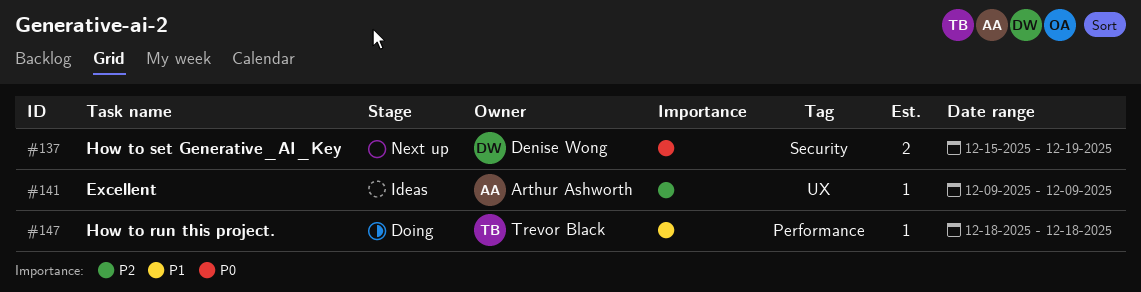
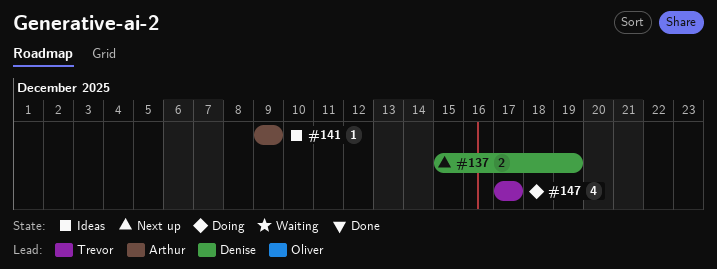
#147, estimate: 1 -> 4
#147, start: Dec 18 -> Dec 17
#147, due: Dec 18 -> Dec 17

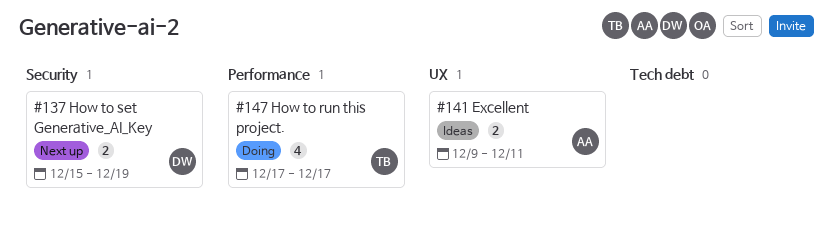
#141, estimate: 1 -> 2
#141, due: Dec 9 -> Dec 11

